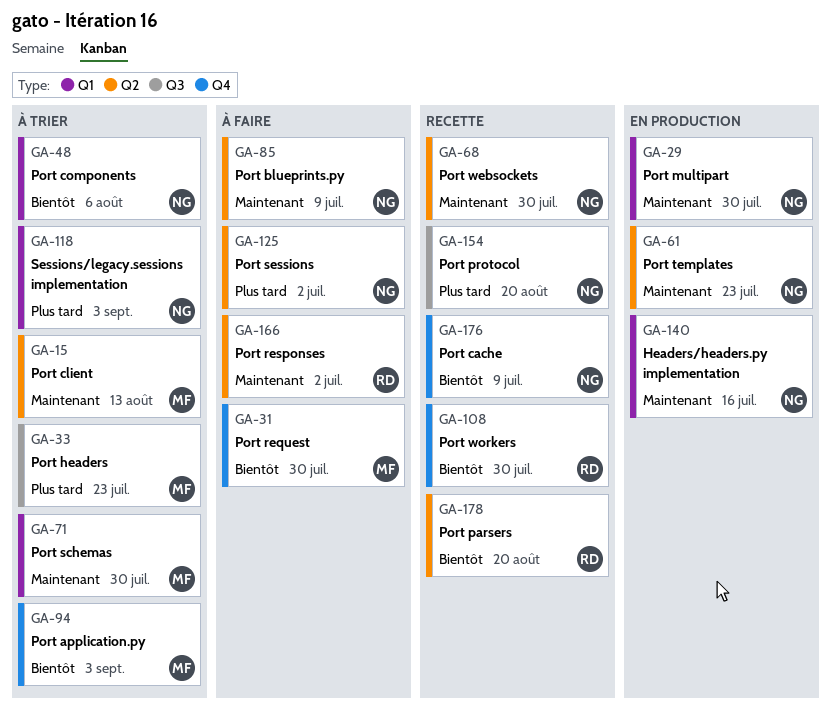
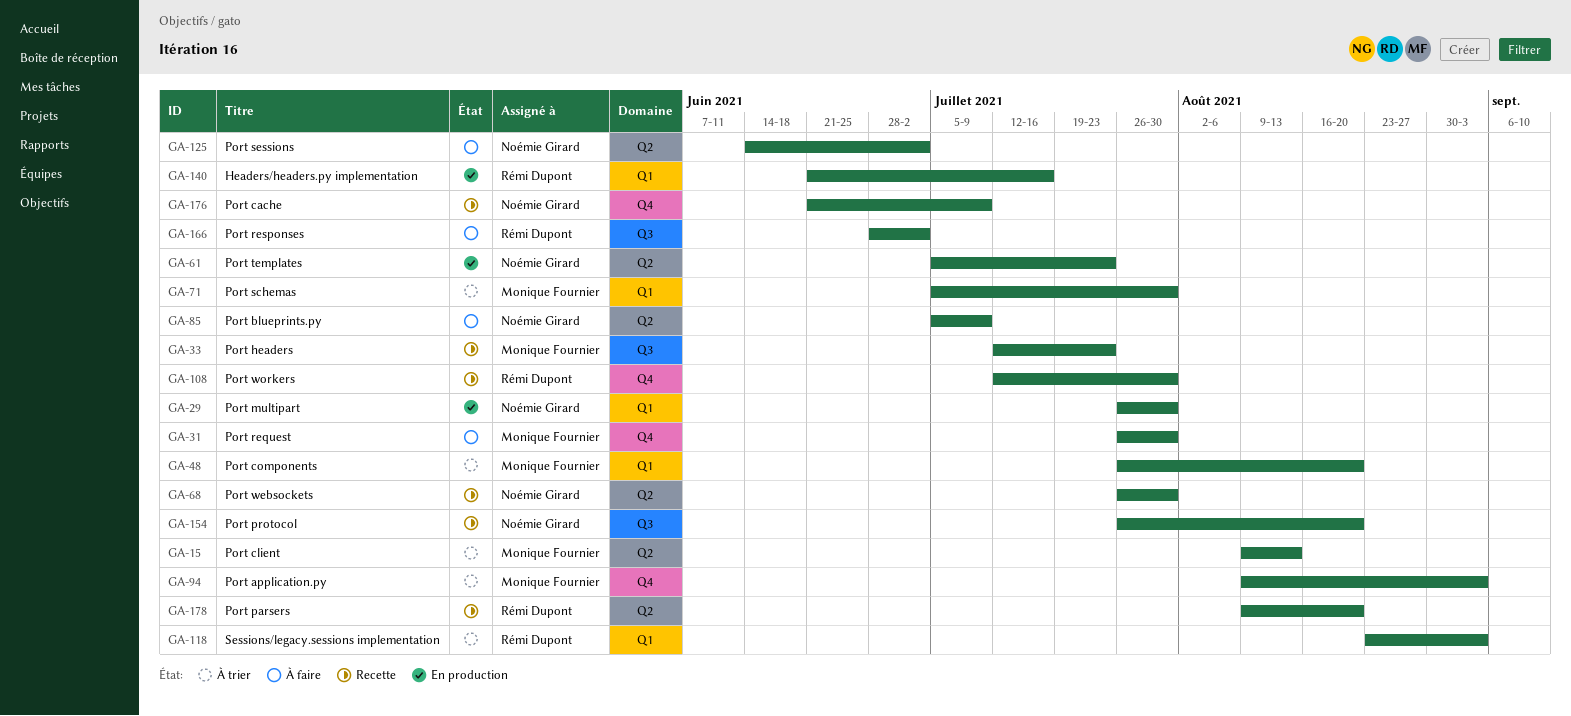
GA-33, status: À trier -> Recette
GA-48, owner: Noémie Girard -> Monique Fournier
GA-48, due: Aug 6 -> Aug 20
GA-118, owner: Noémie Girard -> Rémi Dupont
GA-140, owner: Noémie Girard -> Rémi Dupont
GA-166, label: Q2 -> Q3

